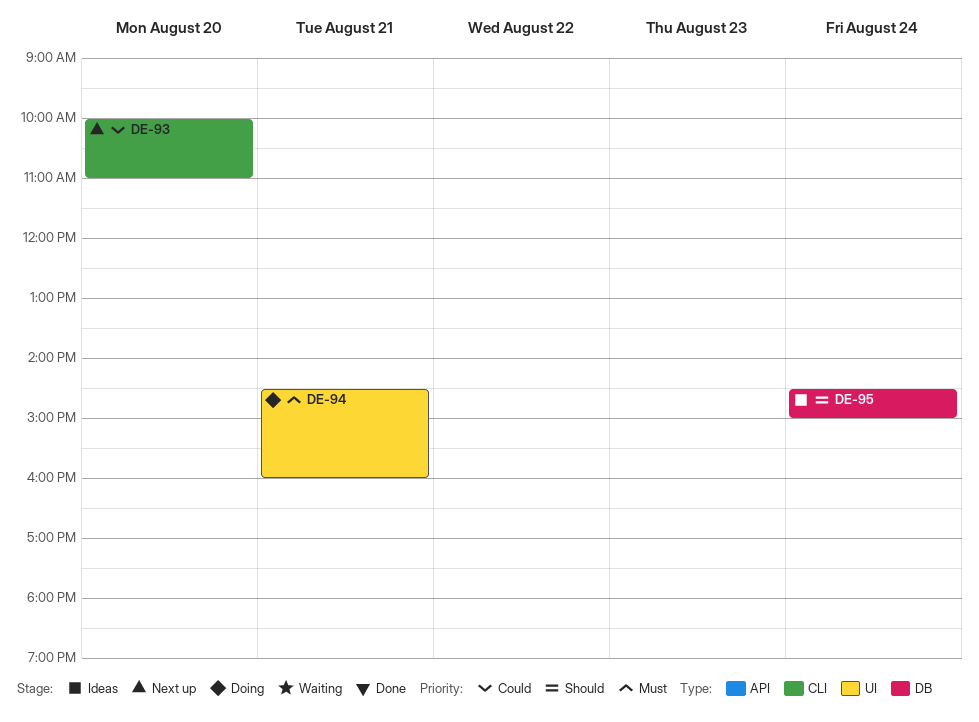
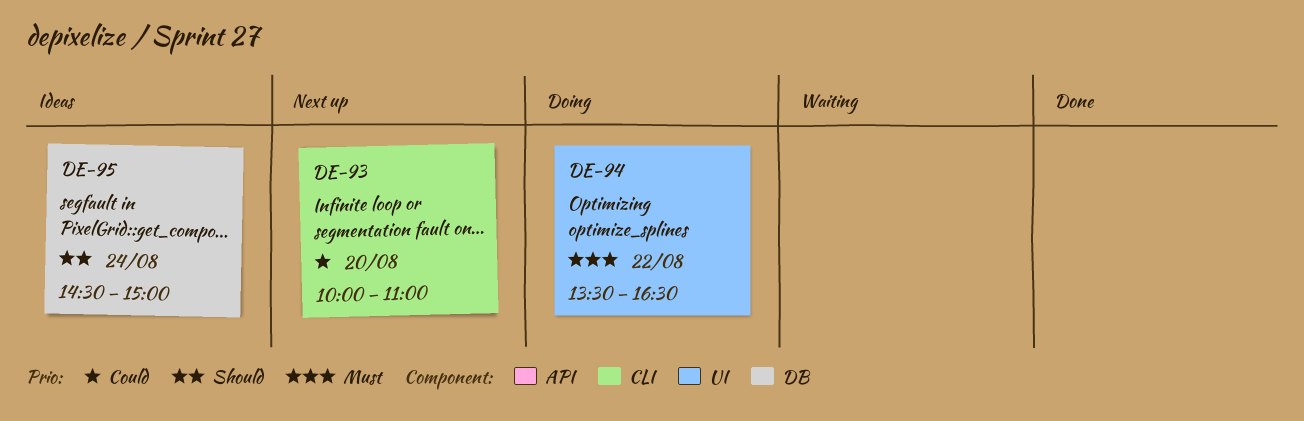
DE-94, day: Aug 21 -> Aug 22
DE-94, begins: 14:30 -> 13:30
DE-94, ends: 16:00 -> 16:30

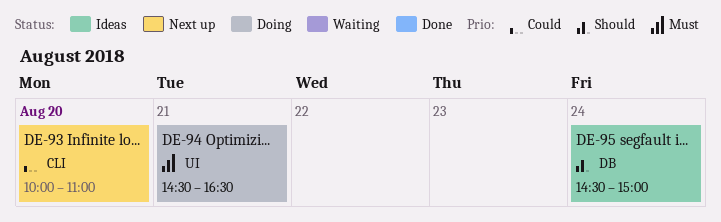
DE-94, day: Aug 22 -> Aug 21
DE-94, begins: 13:30 -> 14:30

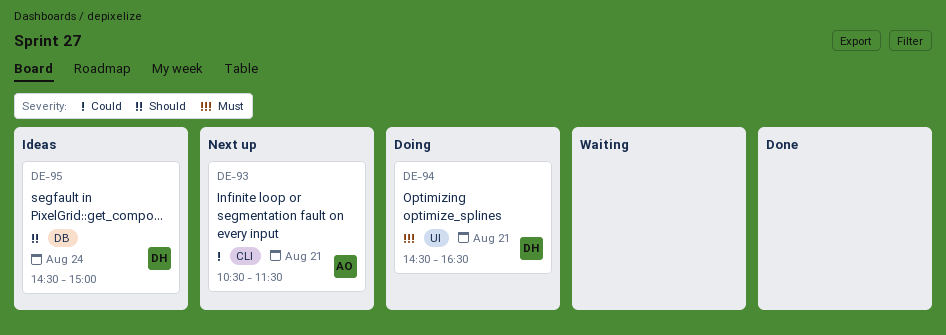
DE-93, day: Aug 20 -> Aug 21
DE-93, begins: 10:00 -> 10:30
DE-93, ends: 11:00 -> 11:30

